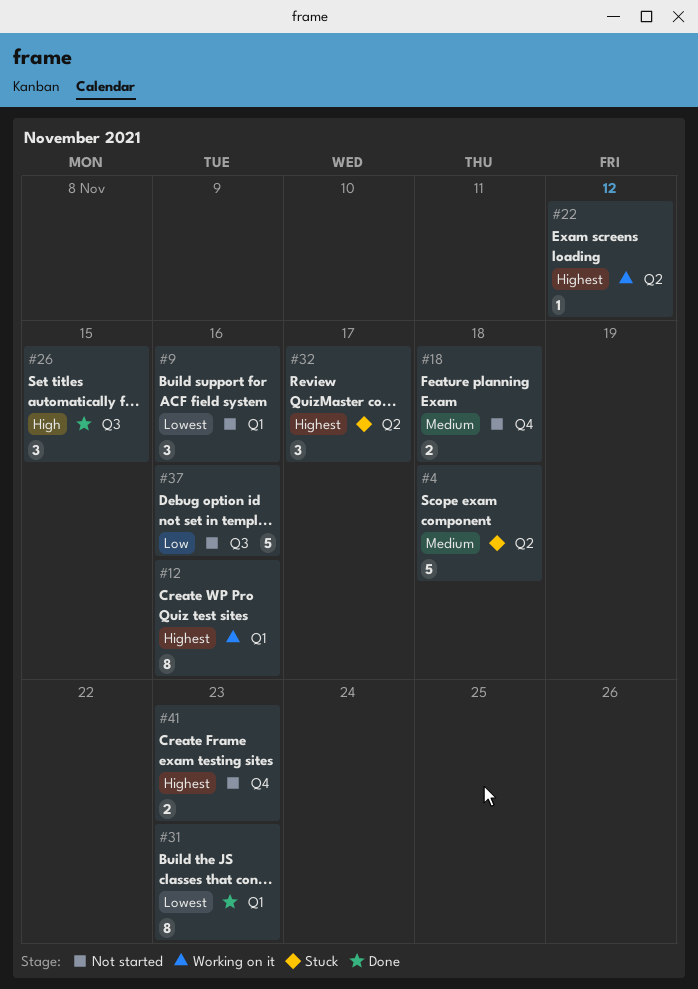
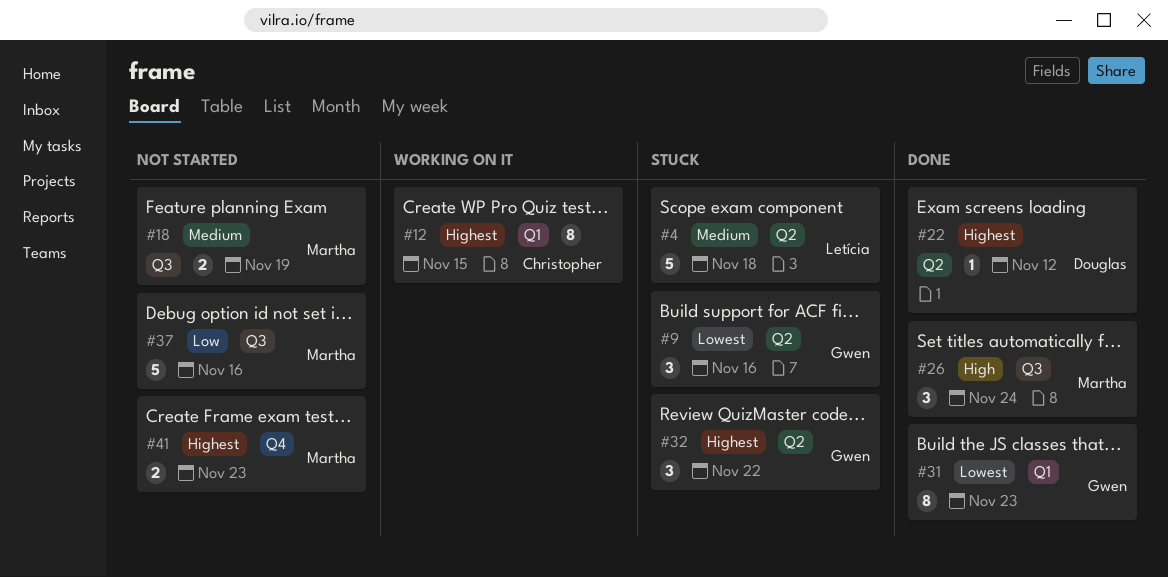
#9, status: Not started -> Stuck
#9, label: Q1 -> Q2
#12, due: Nov 16 -> Nov 15
#18, label: Q4 -> Q3
#18, due: Nov 18 -> Nov 19
#22, status: Working on it -> Done
#26, due: Nov 15 -> Nov 24
#32, due: Nov 17 -> Nov 22

